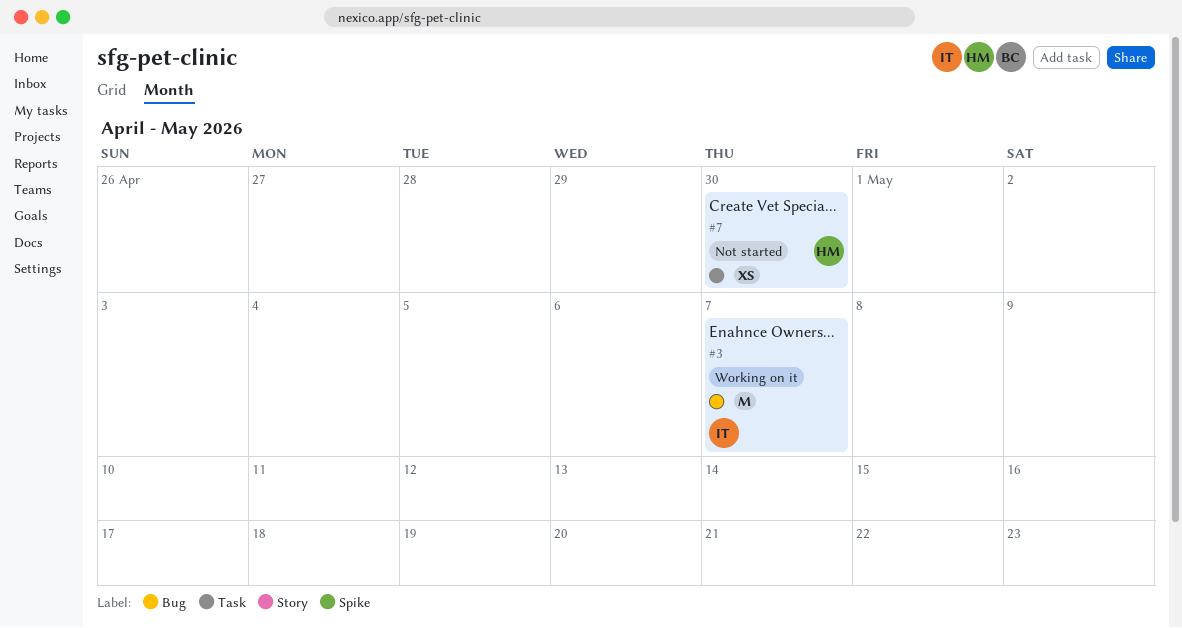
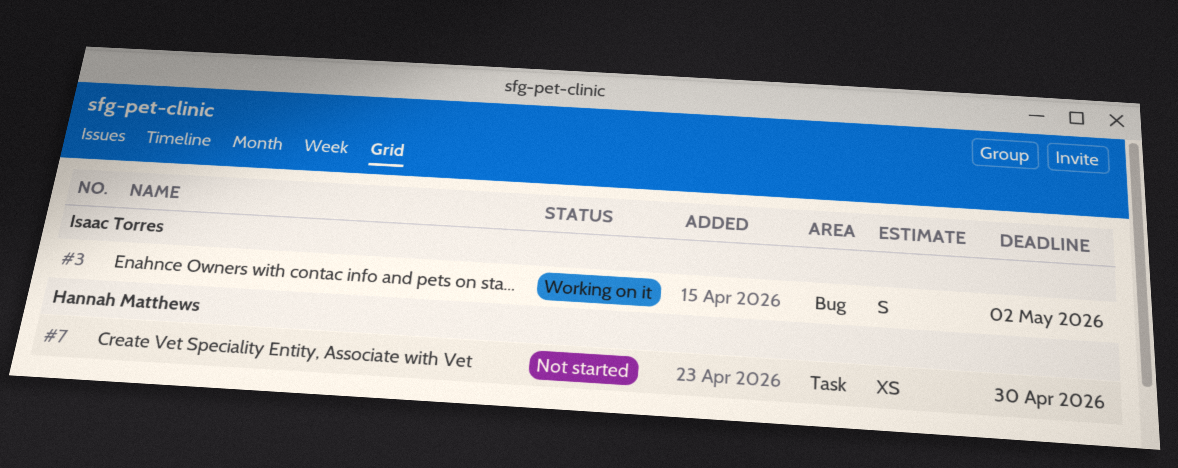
#3, estimate: M -> S
#3, due: May 7 -> May 2

